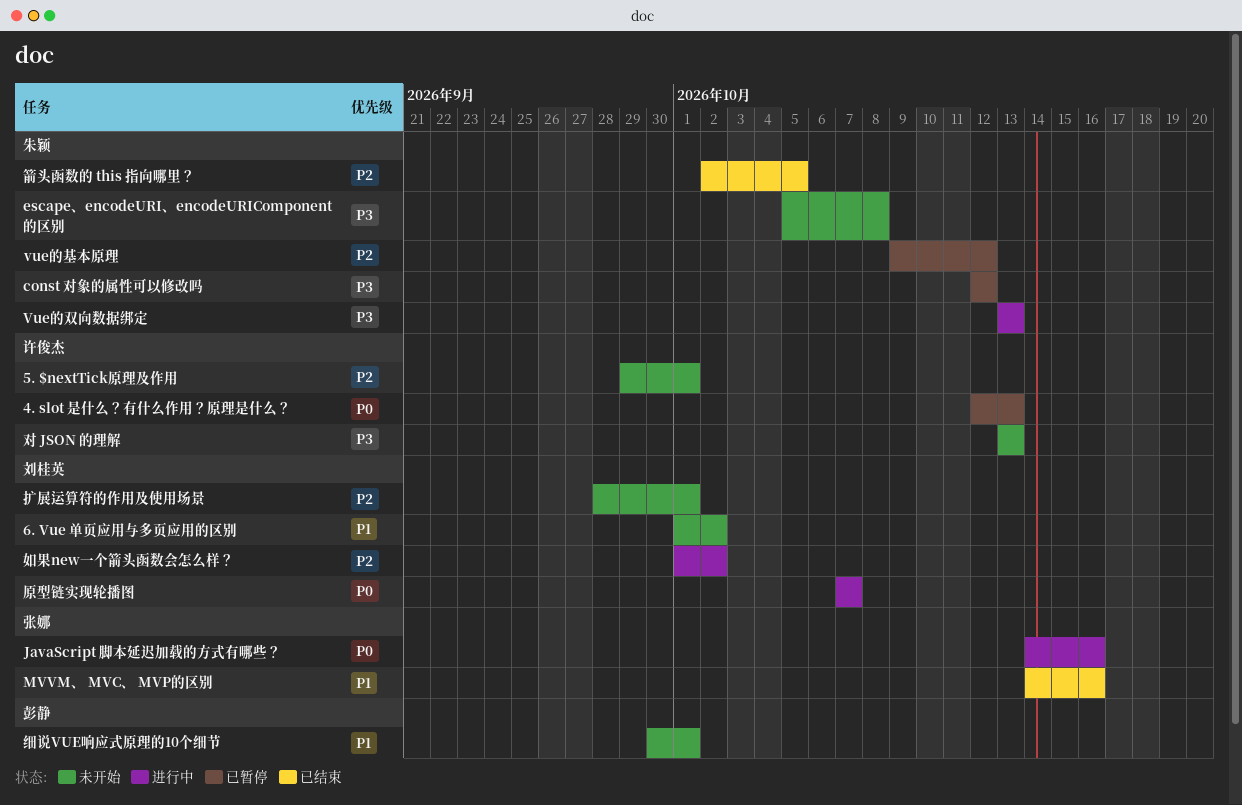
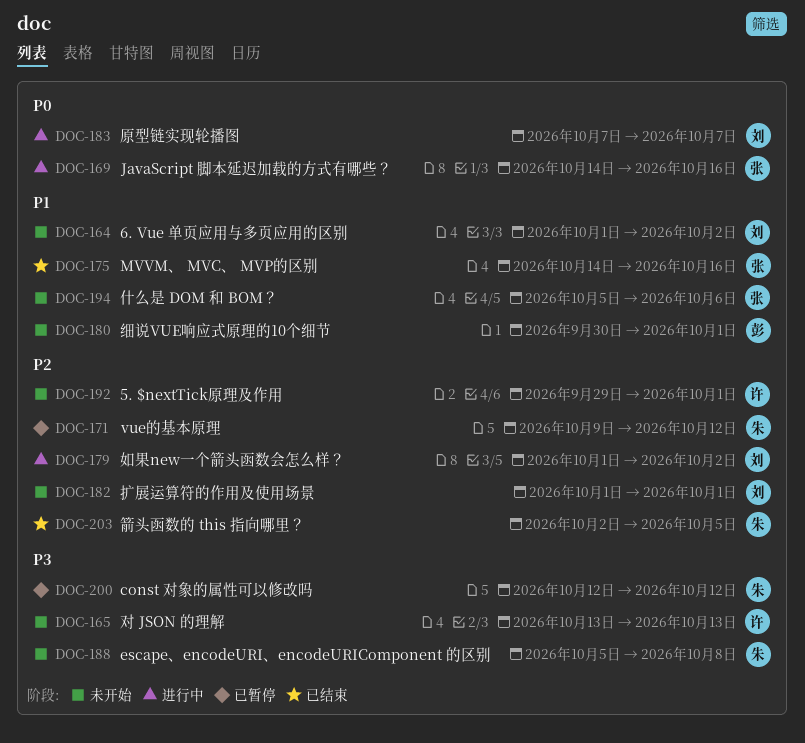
4. slot 是什么？有什么作用？原理是什么？: present -> none
Vue的双向数据绑定: present -> none
什么是 DOM 和 BOM？: none -> present
扩展运算符的作用及使用场景, start: Sep 28 -> Oct 1

